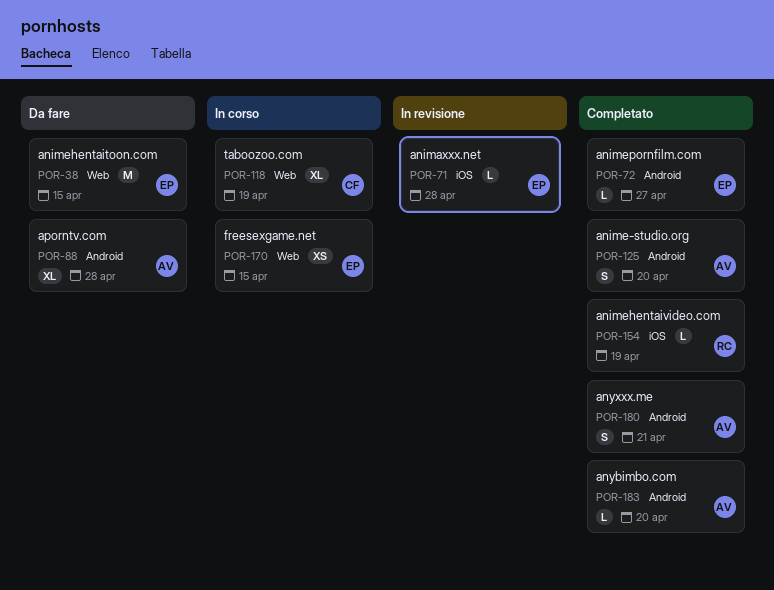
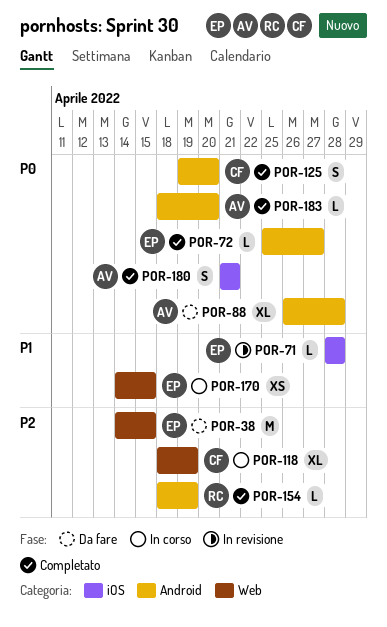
POR-125, owner: AV -> CF
POR-154, label: iOS -> Android
POR-180, label: Android -> iOS

